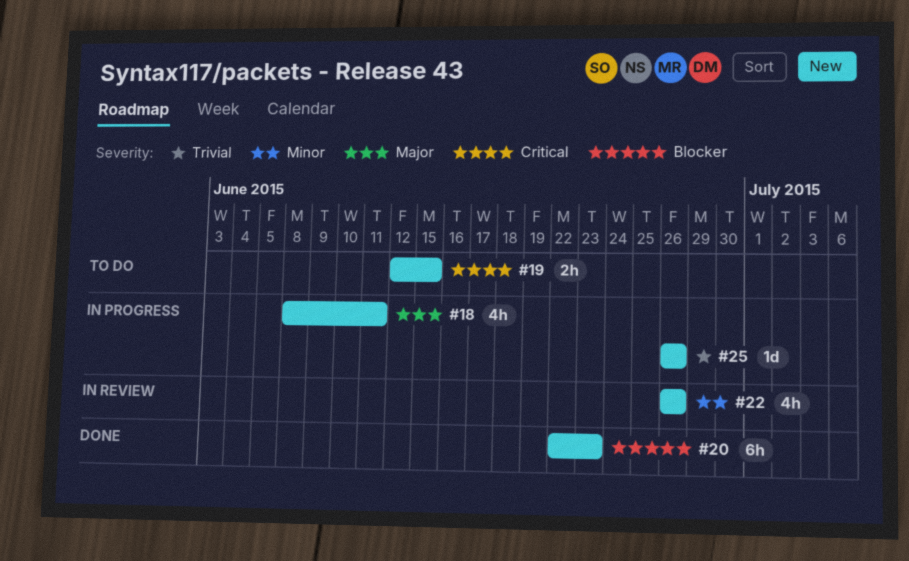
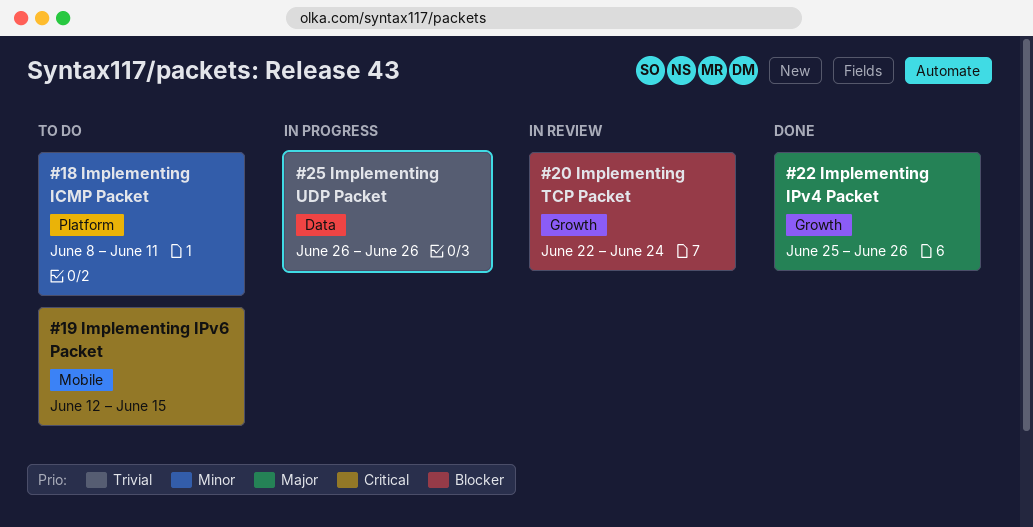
#18, status: In progress -> To do
#18, priority: Major -> Minor
#20, status: Done -> In review
#20, due: Jun 23 -> Jun 24
#22, status: In review -> Done
#22, priority: Minor -> Major
#22, start: Jun 26 -> Jun 25

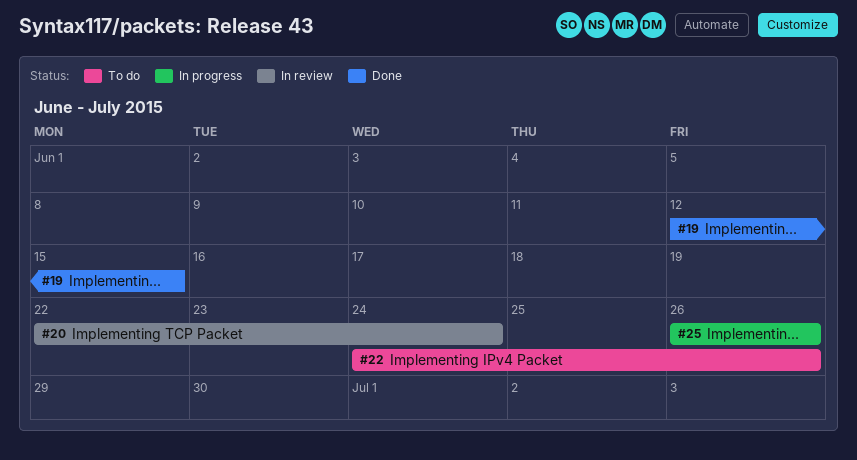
#18: present -> none
#19, status: To do -> Done
#22, status: Done -> To do
#22, start: Jun 25 -> Jun 24

